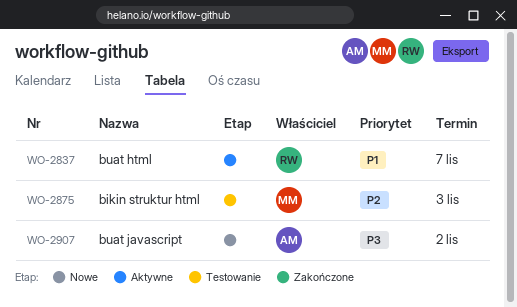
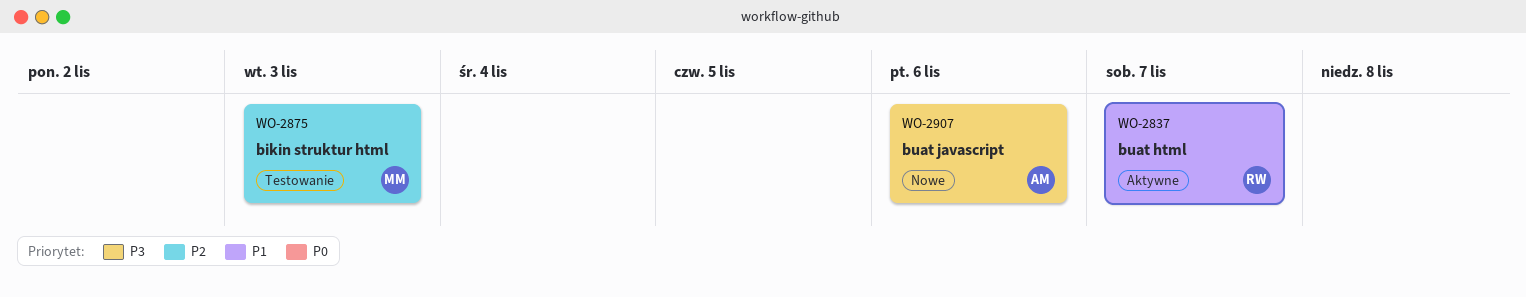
WO-2907, due: Nov 2 -> Nov 6

